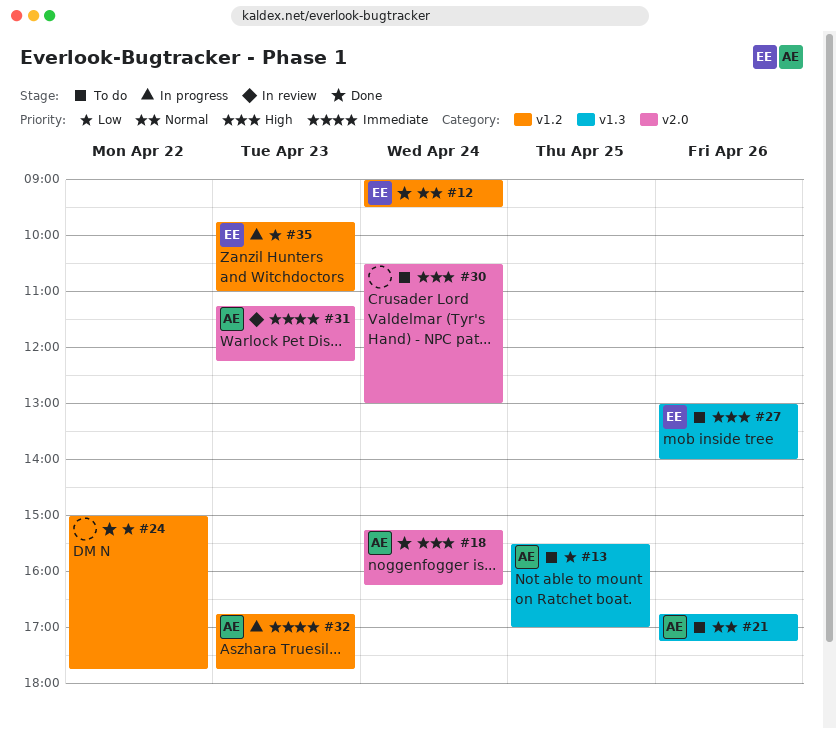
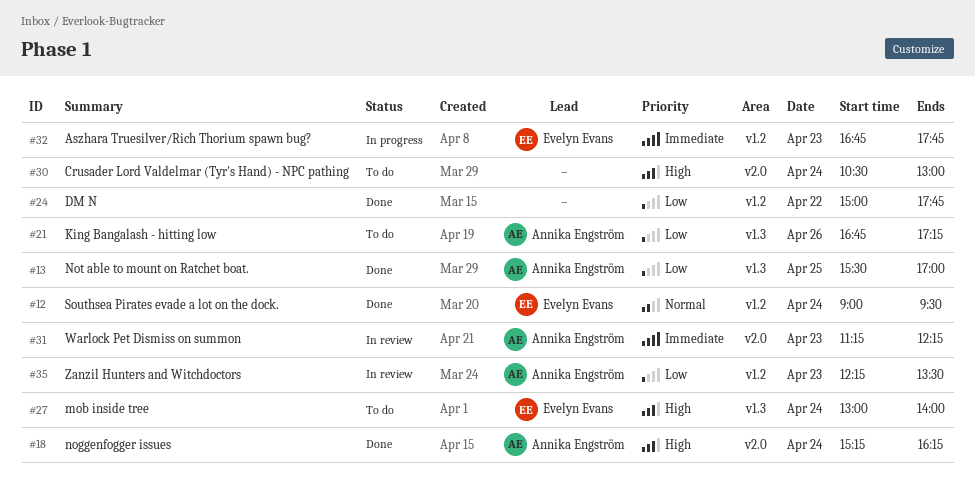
#13, status: To do -> Done
#21, priority: Normal -> Low
#27, day: Apr 26 -> Apr 24
#32, owner: Annika Engström -> Evelyn Evans
#35, status: In progress -> In review
#35, owner: Evelyn Evans -> Annika Engström
#35, begins: 09:45 -> 12:15
#35, ends: 11:00 -> 13:30

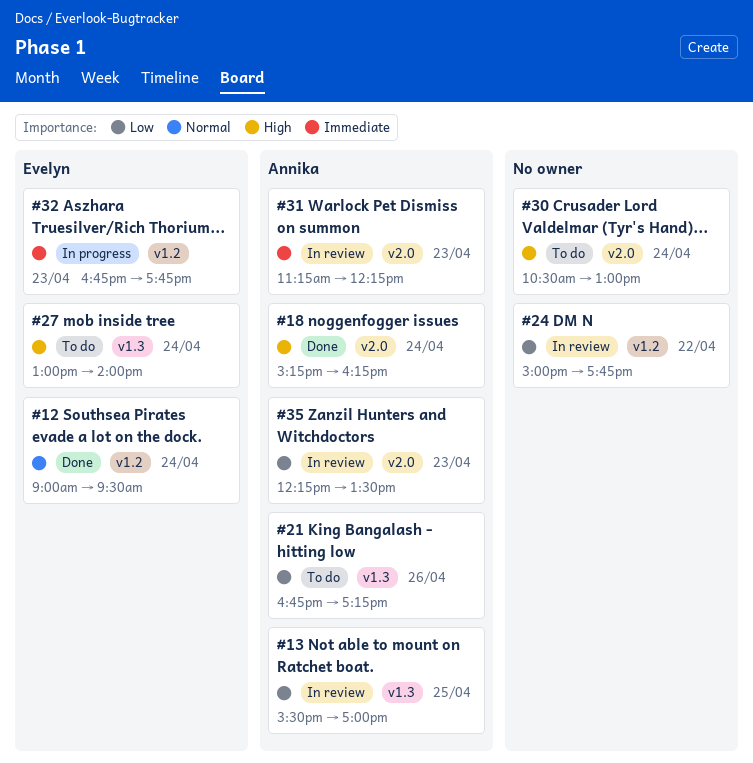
#13, status: Done -> In review
#24, status: Done -> In review
#35, label: v1.2 -> v2.0

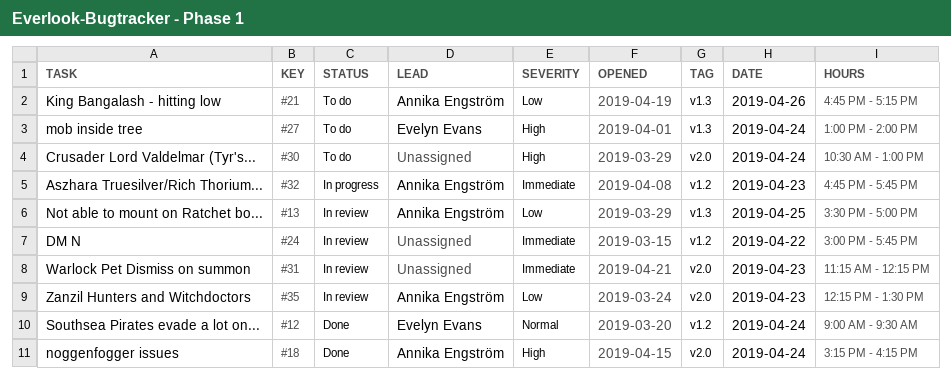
#24, priority: Low -> Immediate
#31, owner: Annika Engström -> none
#32, owner: Evelyn Evans -> Annika Engström

